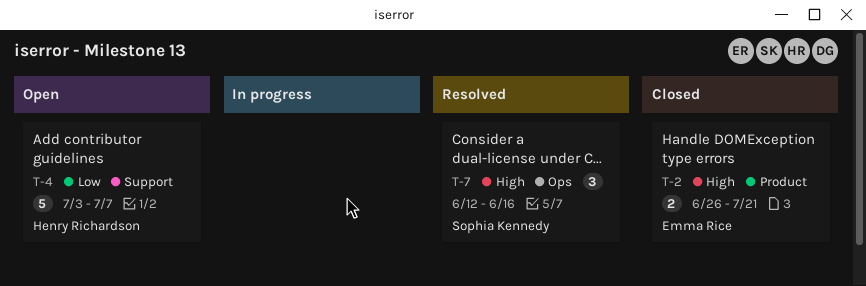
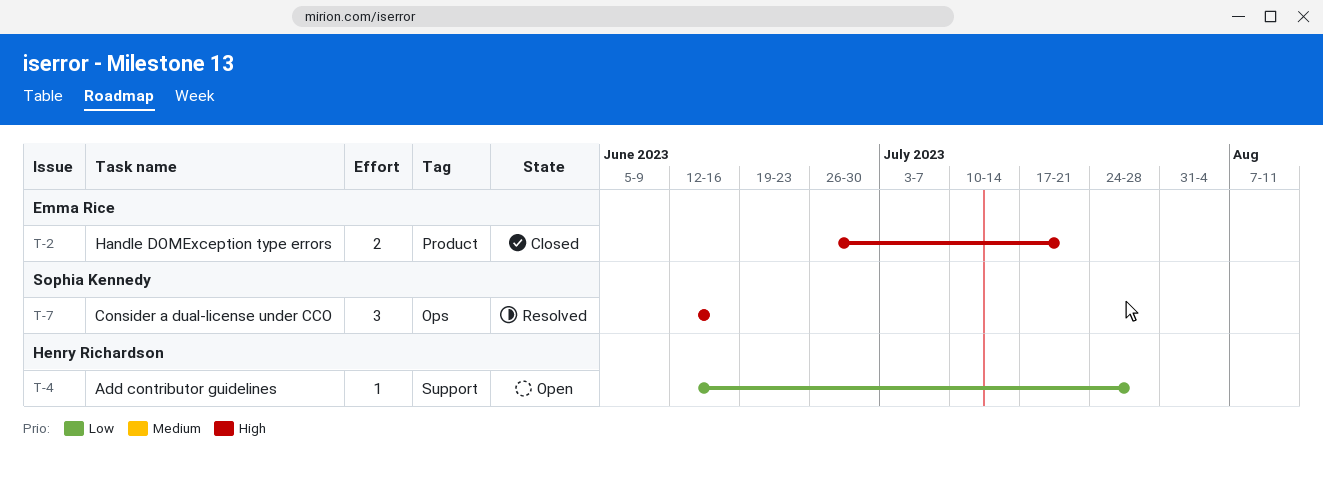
T-4, estimate: 5 -> 1
T-4, start: Jul 3 -> Jun 12
T-4, due: Jul 7 -> Jul 28

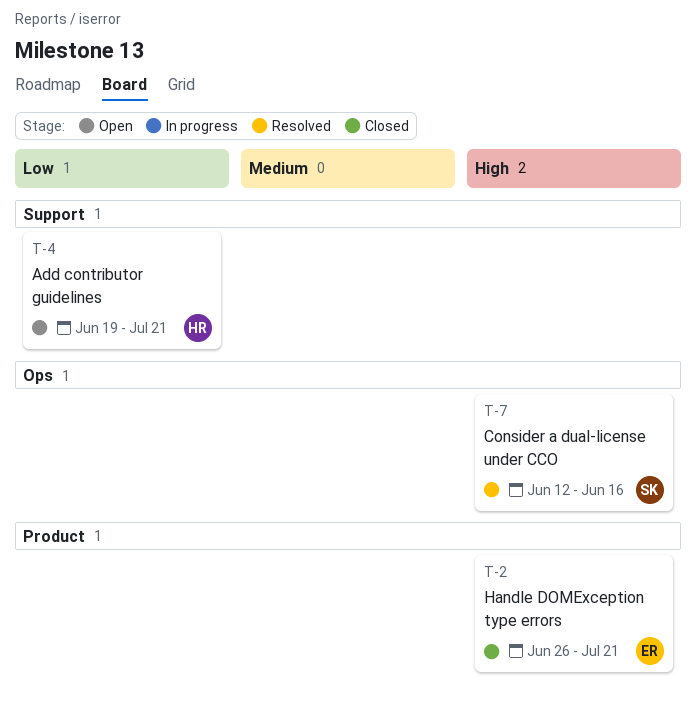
T-4, start: Jun 12 -> Jun 19
T-4, due: Jul 28 -> Jul 21

